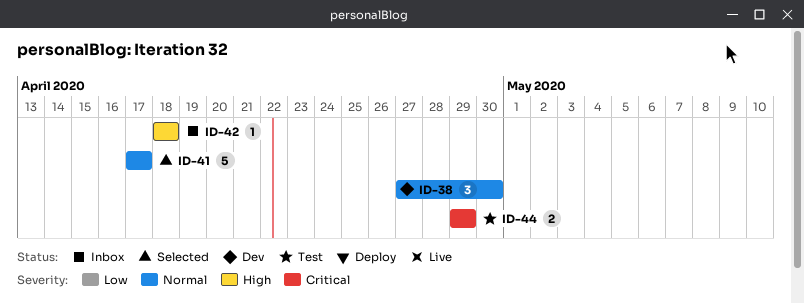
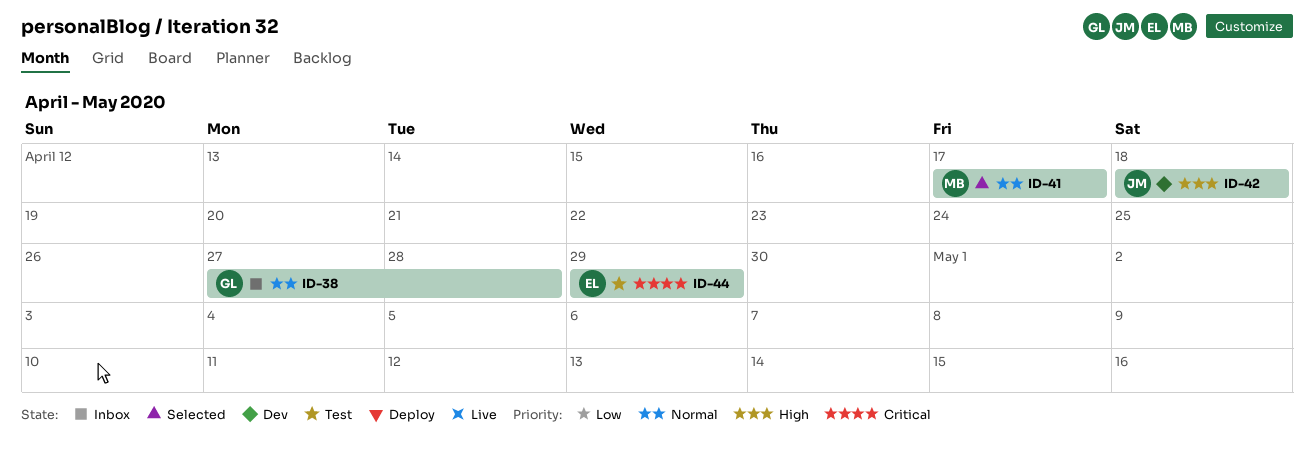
ID-38, status: Dev -> Inbox
ID-38, due: Apr 30 -> Apr 28
ID-42, status: Inbox -> Dev

